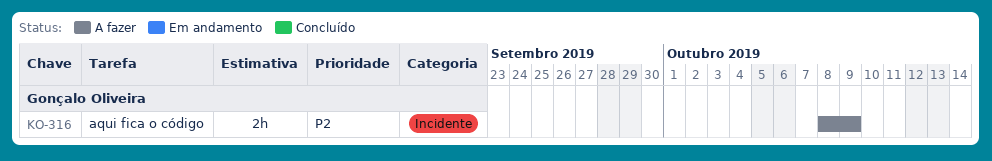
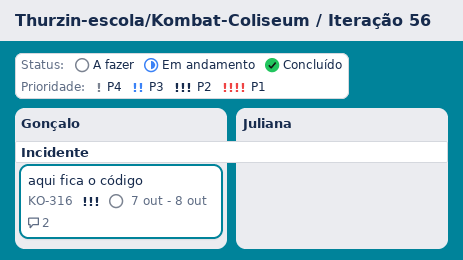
KO-316, start: Oct 8 -> Oct 7
KO-316, due: Oct 9 -> Oct 8

